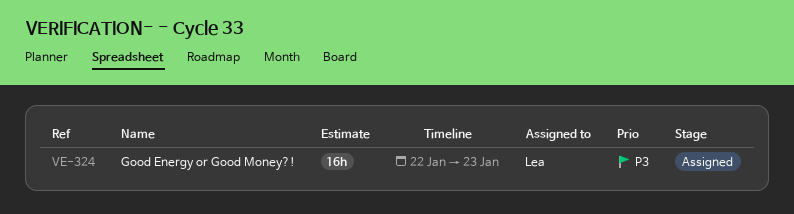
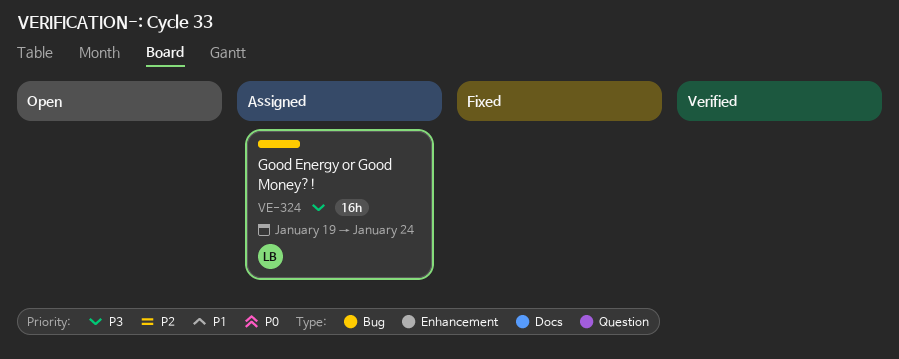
VE-324, start: Jan 22 -> Jan 19
VE-324, due: Jan 23 -> Jan 24

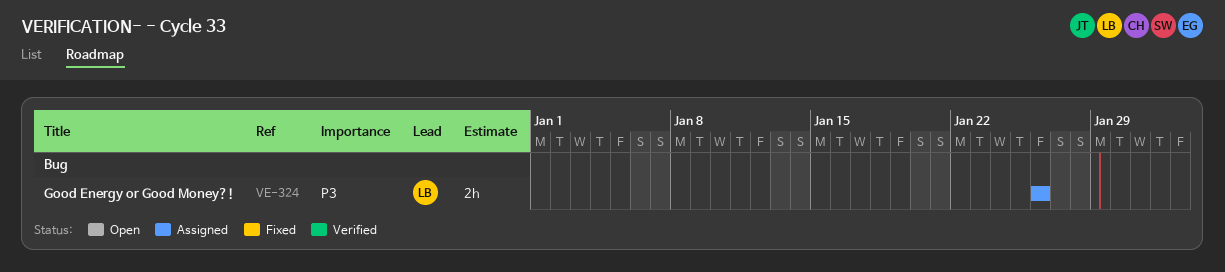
VE-324, estimate: 16h -> 2h
VE-324, start: Jan 19 -> Jan 26
VE-324, due: Jan 24 -> Jan 26

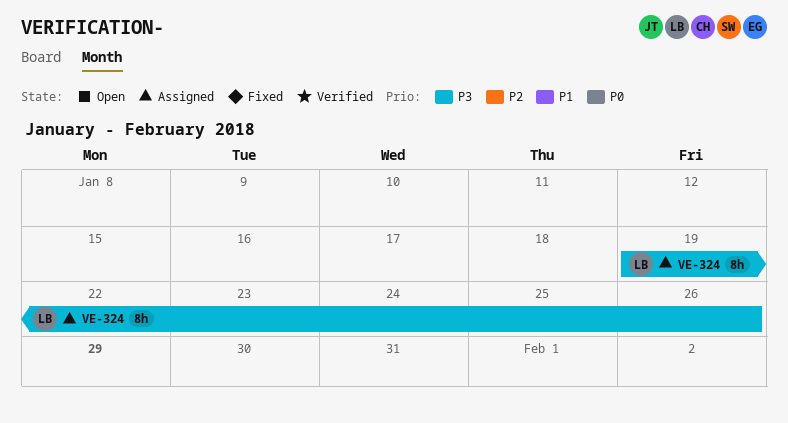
VE-324, estimate: 2h -> 8h
VE-324, start: Jan 26 -> Jan 19

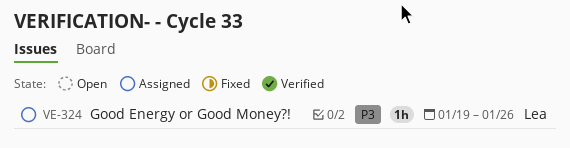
VE-324, estimate: 8h -> 1h

